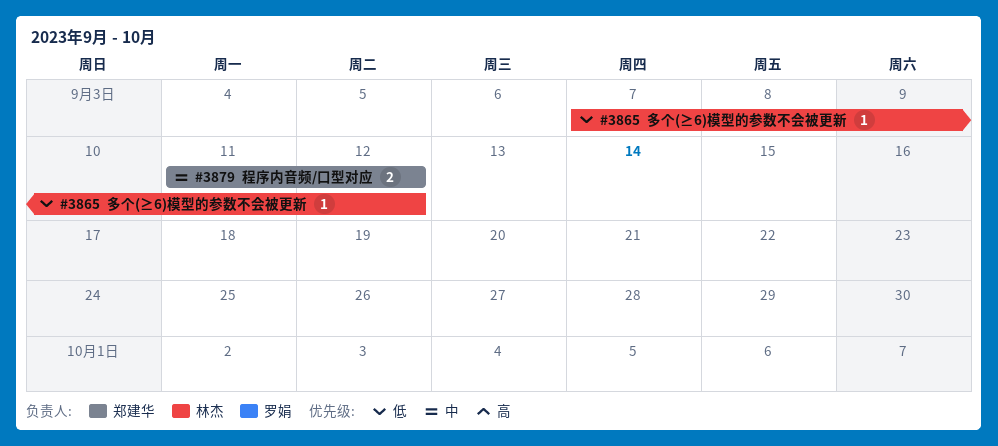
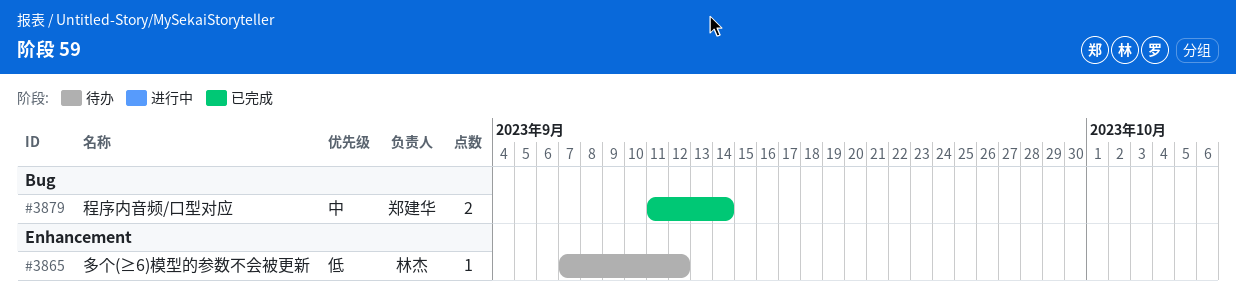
#3879, due: Sep 12 -> Sep 14

